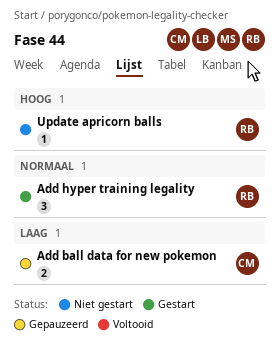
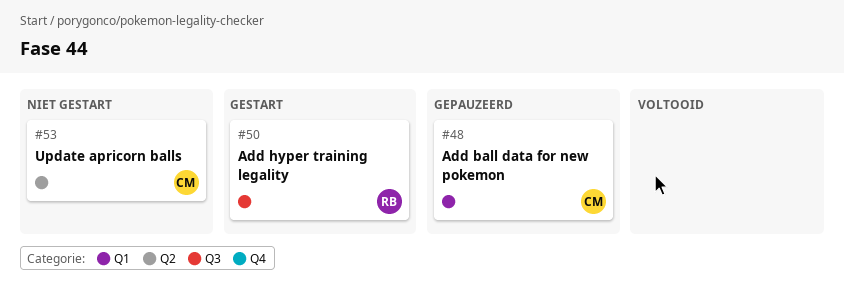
Update apricorn balls, owner: RB -> CM

